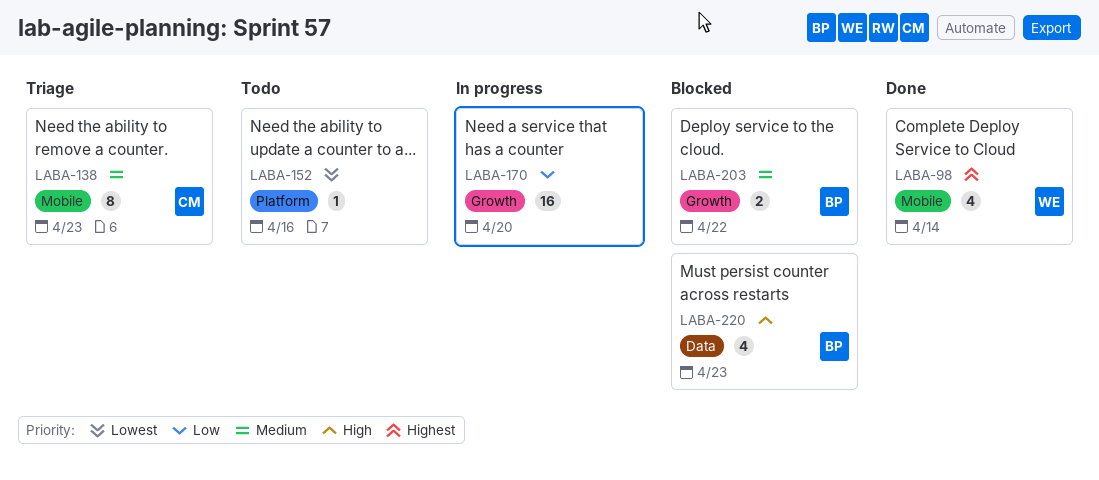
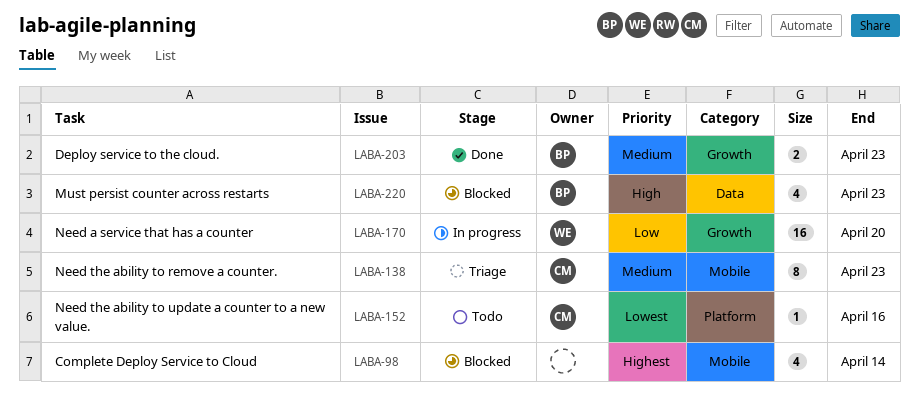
LABA-98, status: Done -> Blocked
LABA-98, owner: WE -> none
LABA-152, owner: none -> CM
LABA-170, owner: none -> WE
LABA-203, status: Blocked -> Done
LABA-203, due: Apr 22 -> Apr 23

